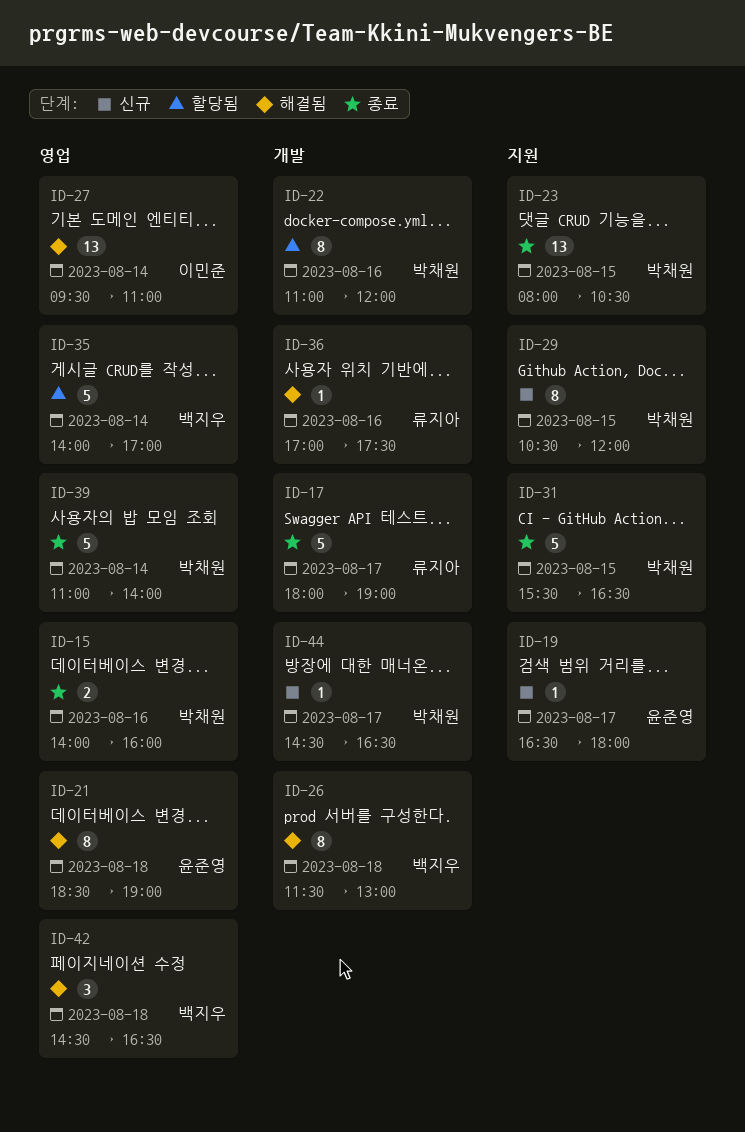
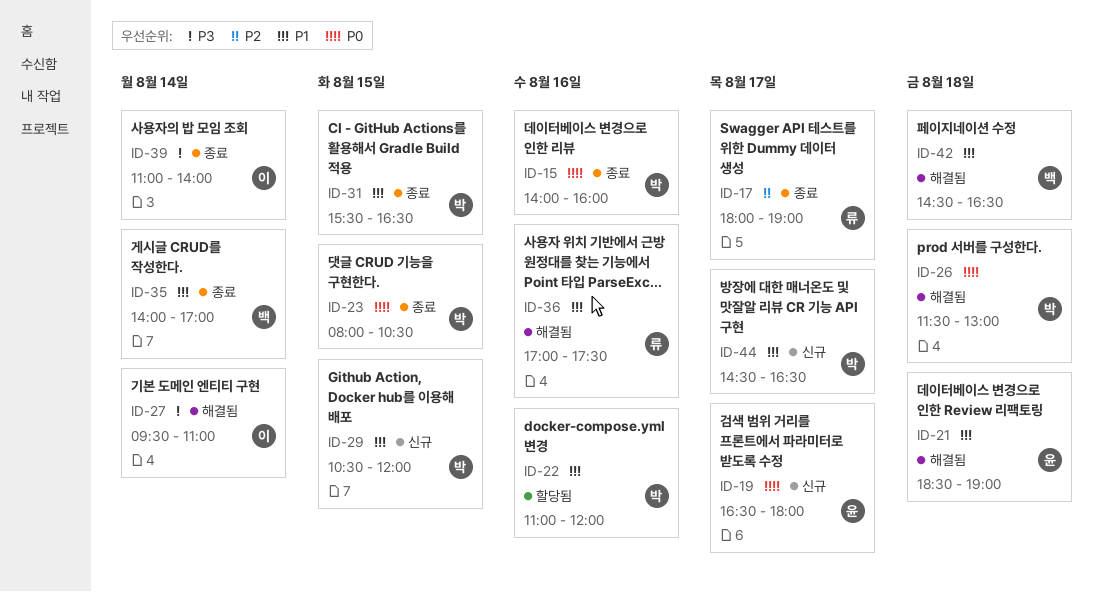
ID-26, owner: 백지우 -> 박채원
ID-35, status: 할당됨 -> 종료
ID-39, owner: 박채원 -> 이민준

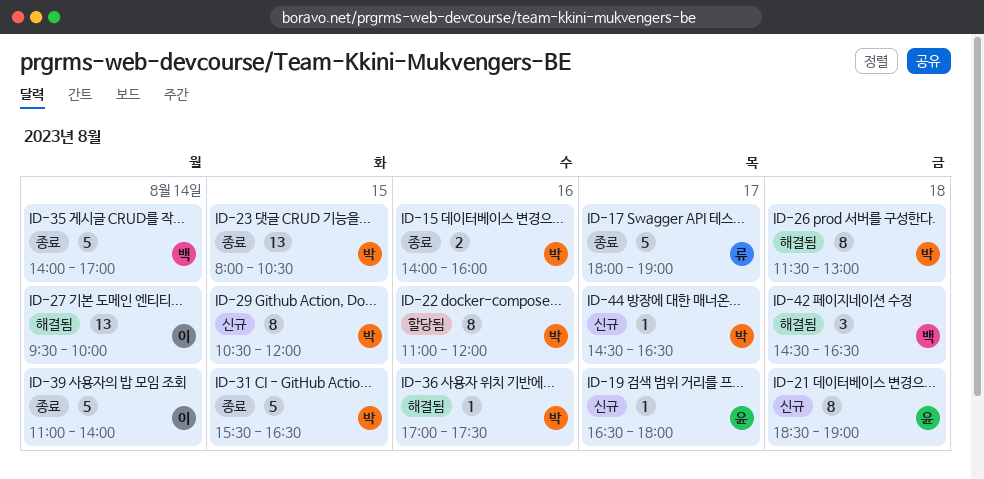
ID-21, status: 해결됨 -> 신규
ID-27, ends: 11:00 -> 10:00
ID-36, owner: 류 -> 박

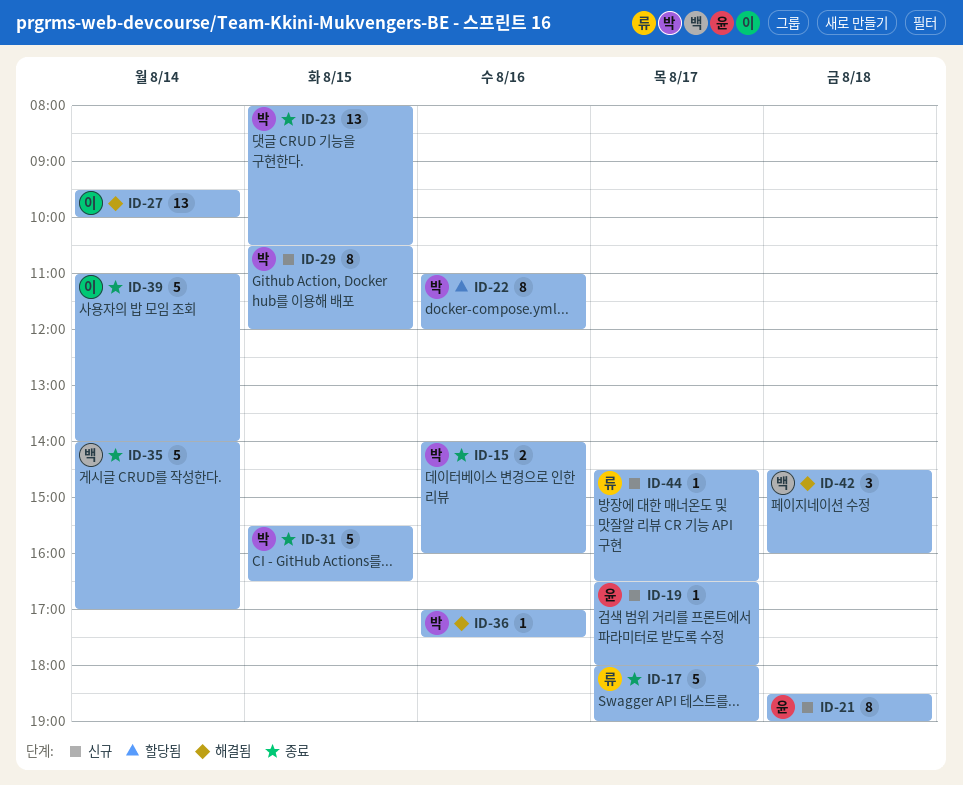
ID-26: present -> none
ID-42, ends: 16:30 -> 16:00
ID-44, owner: 박 -> 류

